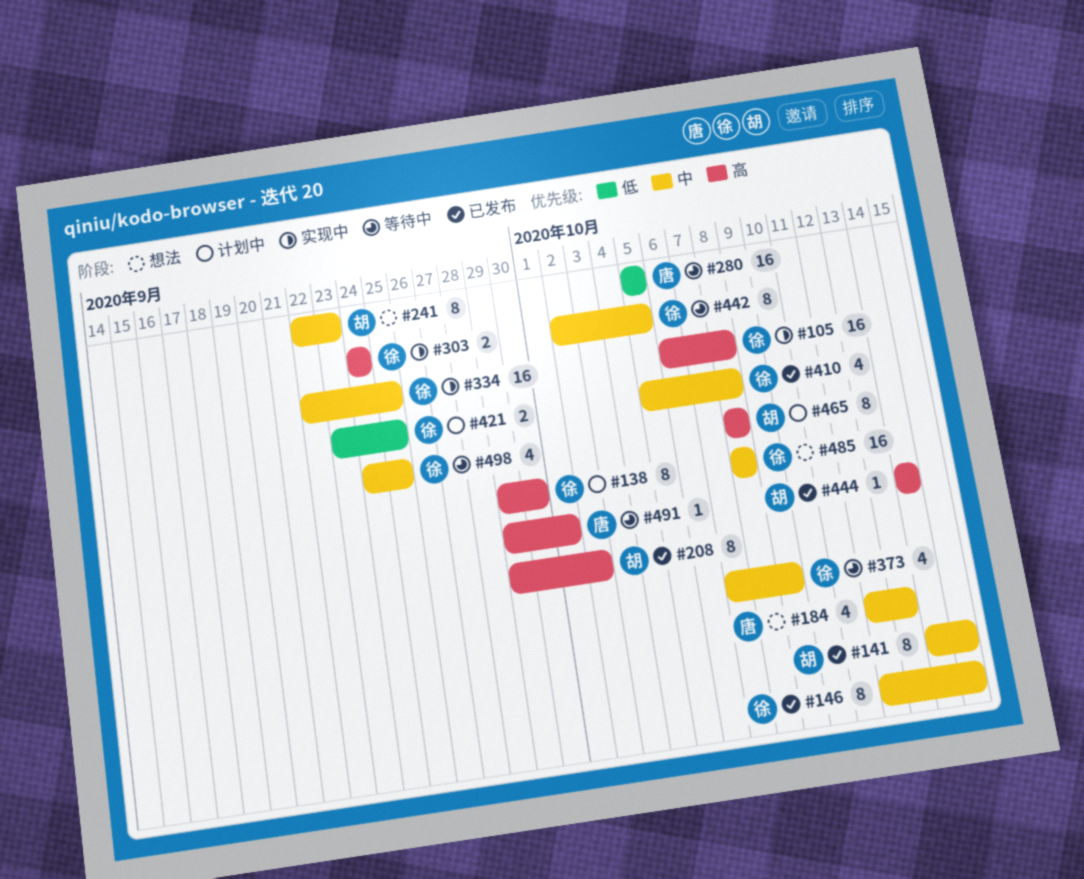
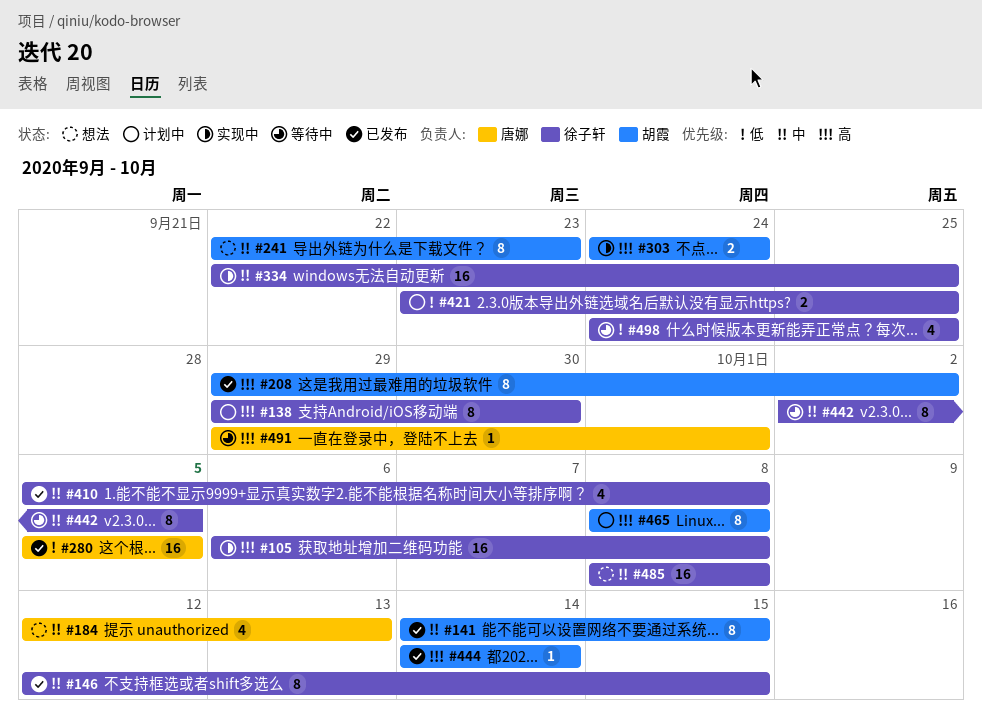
#280, status: 等待中 -> 已发布
#303, owner: 徐子轩 -> 胡霞
#373: present -> none
#498, priority: 中 -> 低

